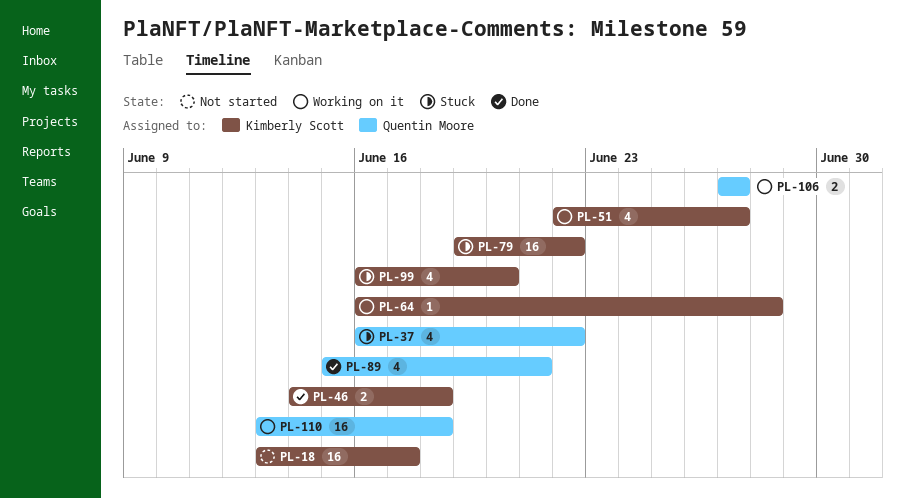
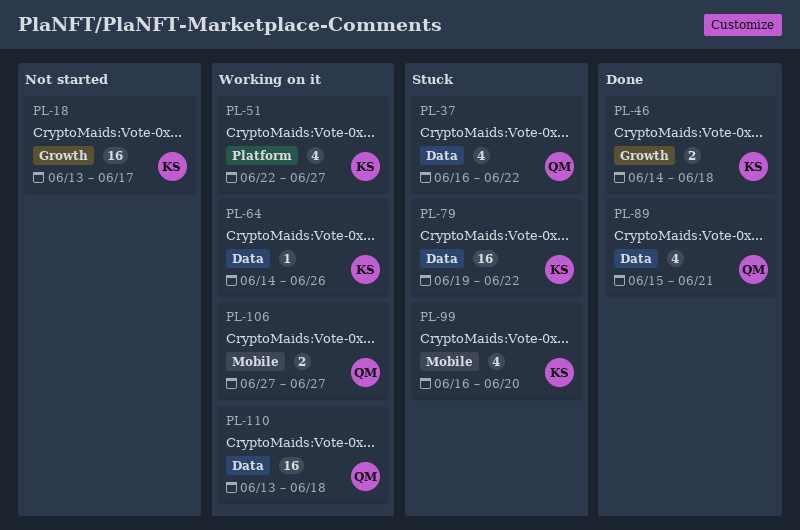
PL-64, start: Jun 16 -> Jun 14
PL-64, due: Jun 28 -> Jun 26

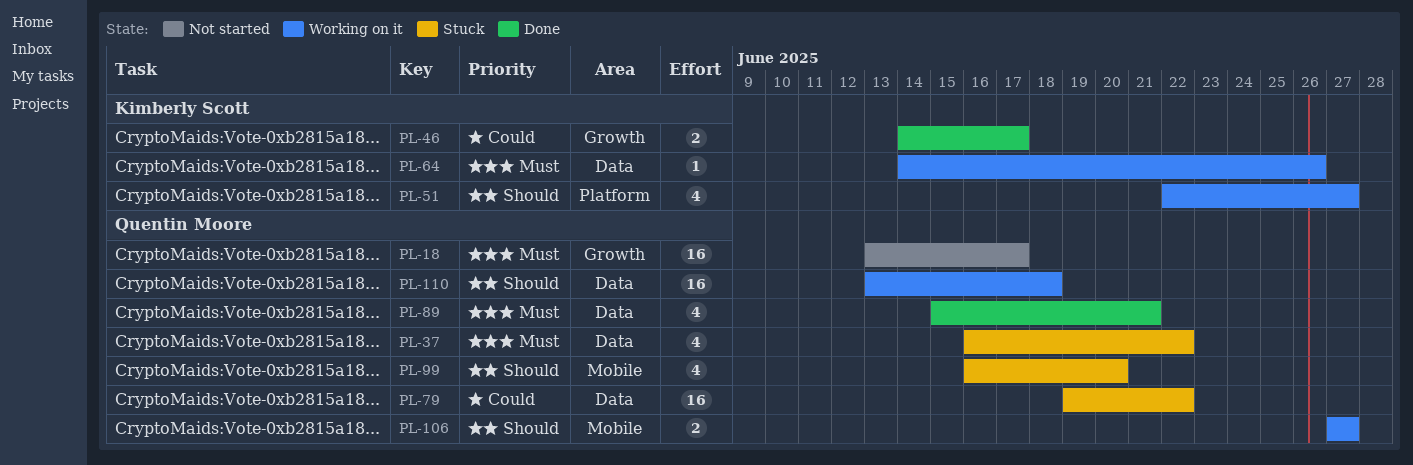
PL-18, owner: Kimberly Scott -> Quentin Moore
PL-46, due: Jun 18 -> Jun 17
PL-79, owner: Kimberly Scott -> Quentin Moore
PL-99, owner: Kimberly Scott -> Quentin Moore

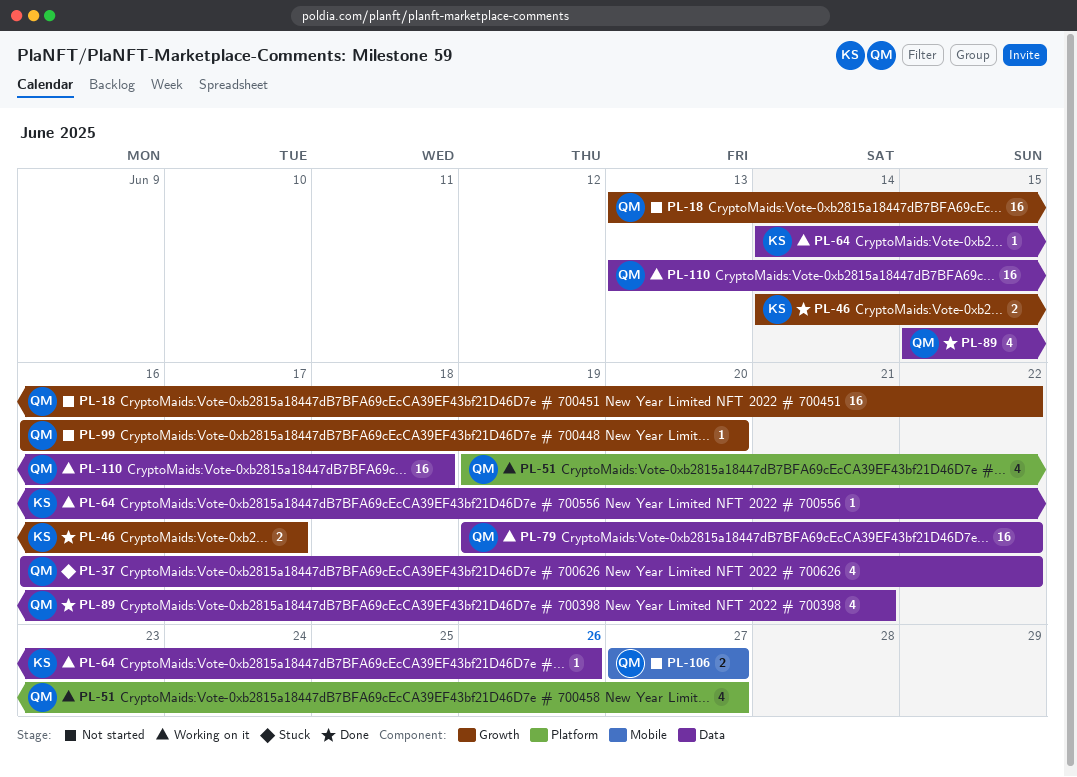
PL-18, due: Jun 17 -> Jun 22
PL-51, owner: Kimberly Scott -> Quentin Moore
PL-51, start: Jun 22 -> Jun 19
PL-79, status: Stuck -> Working on it
PL-99, status: Stuck -> Not started
PL-99, label: Mobile -> Growth
PL-99, estimate: 4 -> 1
PL-106, status: Working on it -> Not started

